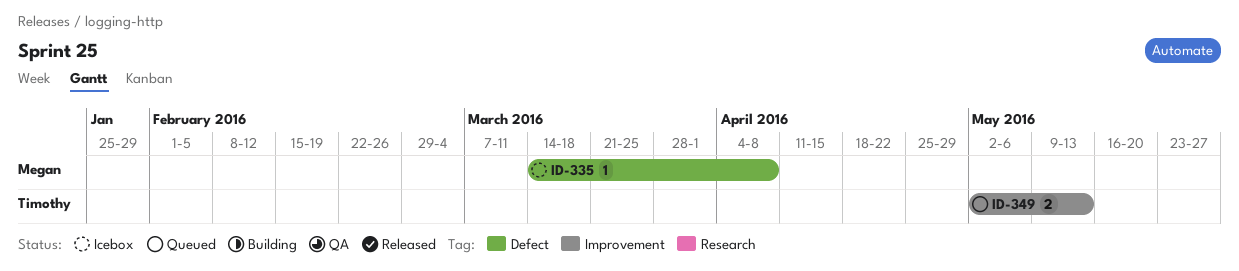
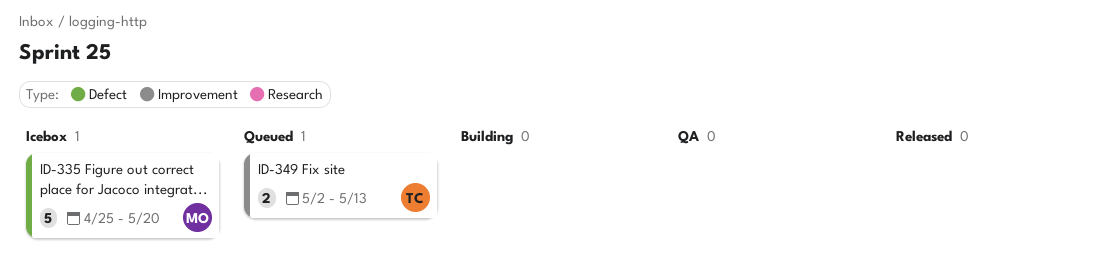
ID-335, estimate: 1 -> 5
ID-335, start: Mar 14 -> Apr 25
ID-335, due: Apr 8 -> May 20

